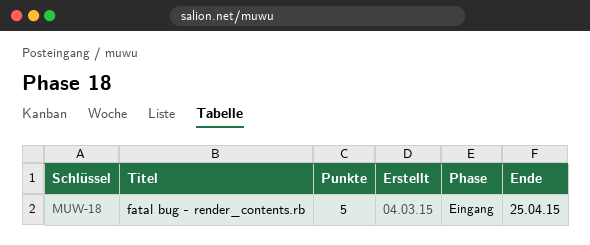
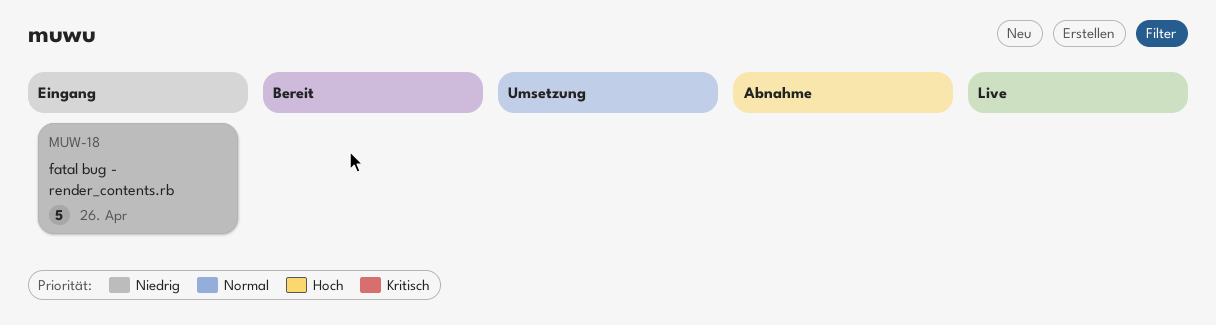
MUW-18, due: Apr 25 -> Apr 26

